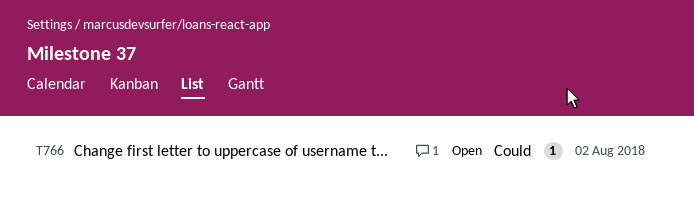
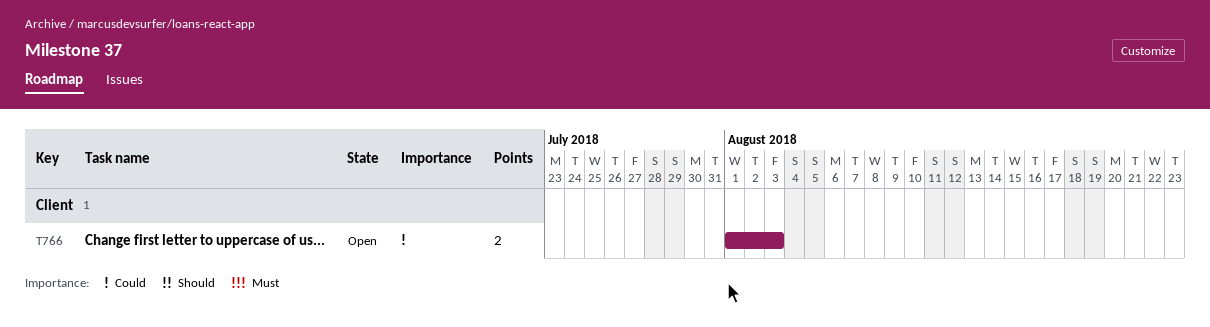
T766, estimate: 1 -> 2
T766, due: Aug 2 -> Aug 3

